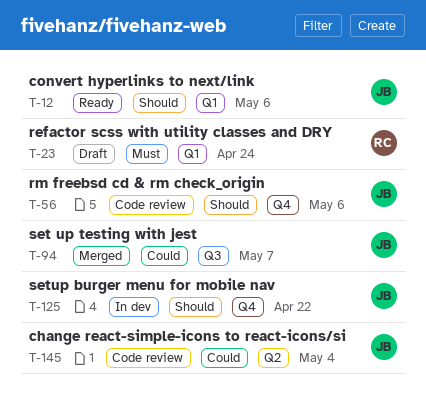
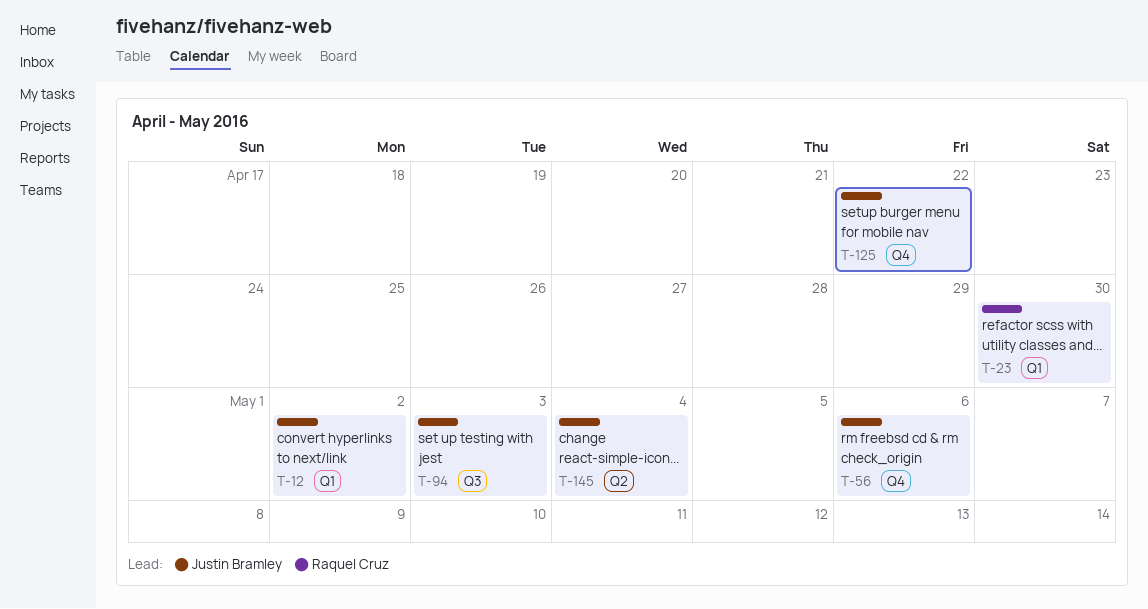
T-12, due: May 6 -> May 2
T-23, due: Apr 24 -> Apr 30
T-94, due: May 7 -> May 3

